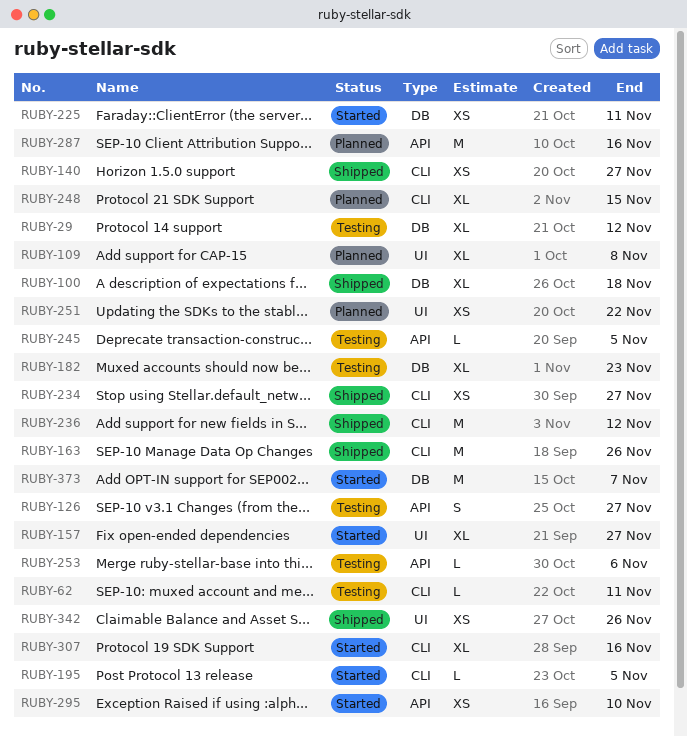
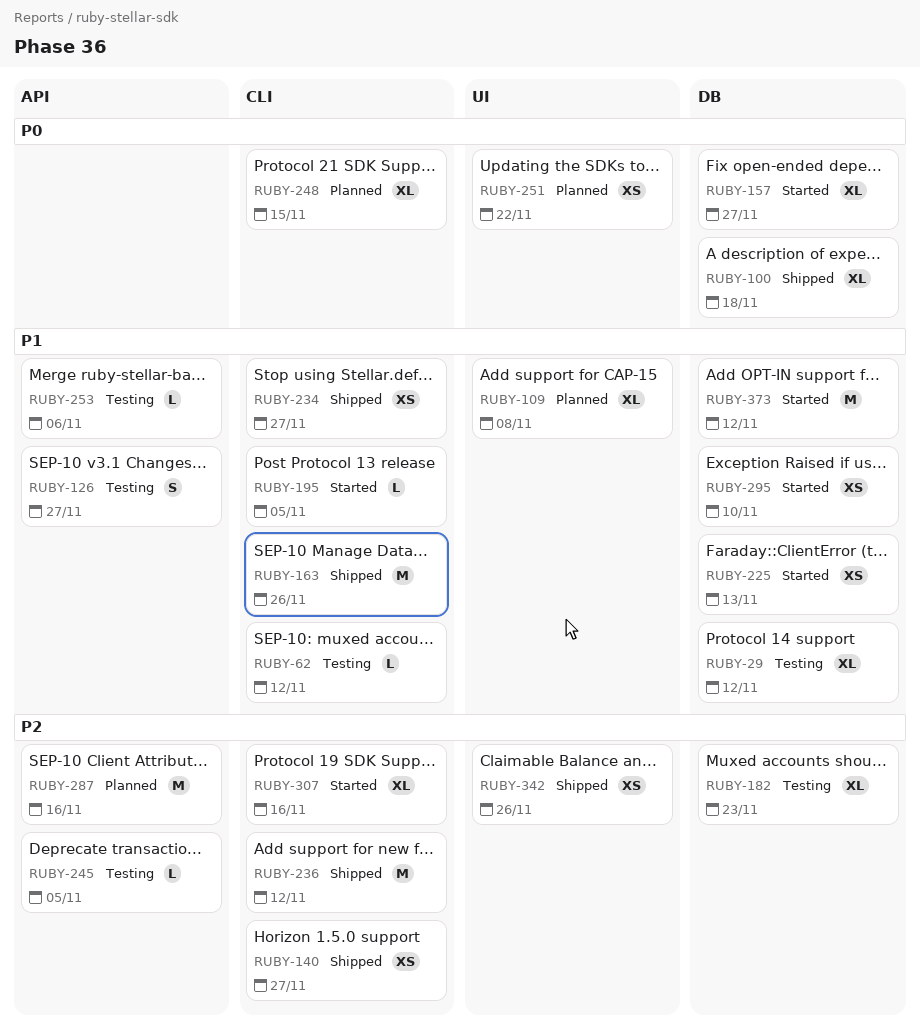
RUBY-62, due: Nov 11 -> Nov 12
RUBY-157, label: UI -> DB
RUBY-225, due: Nov 11 -> Nov 13
RUBY-295, label: API -> DB
RUBY-373, due: Nov 7 -> Nov 12

